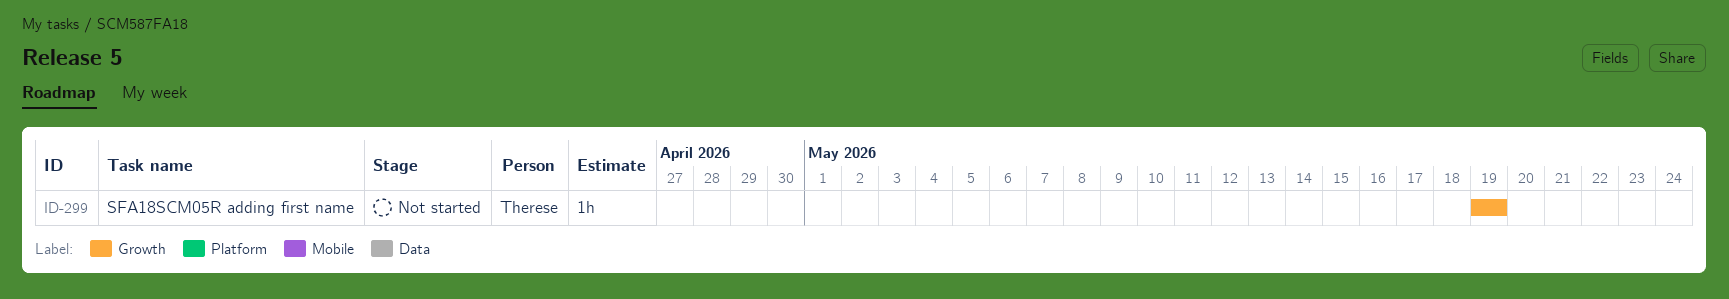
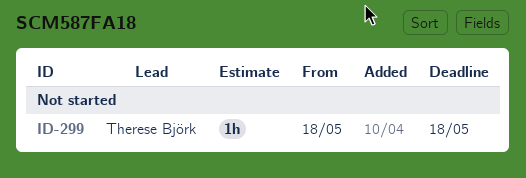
ID-299, start: May 19 -> May 18
ID-299, due: May 19 -> May 18

